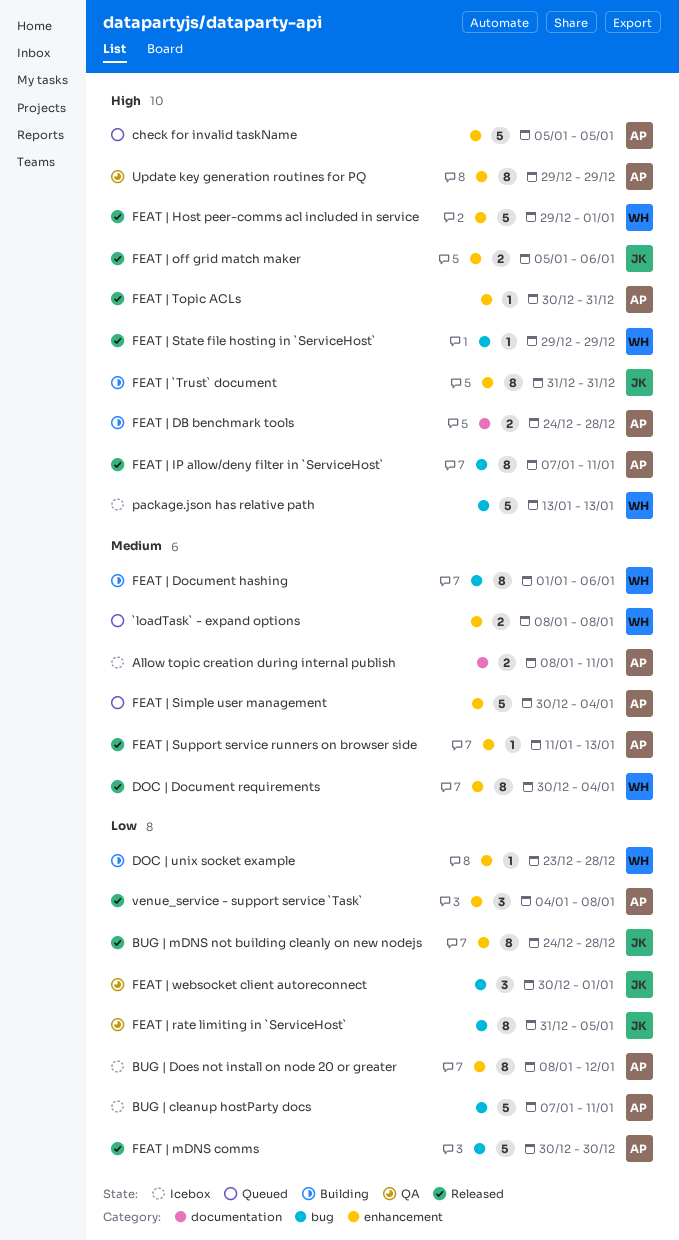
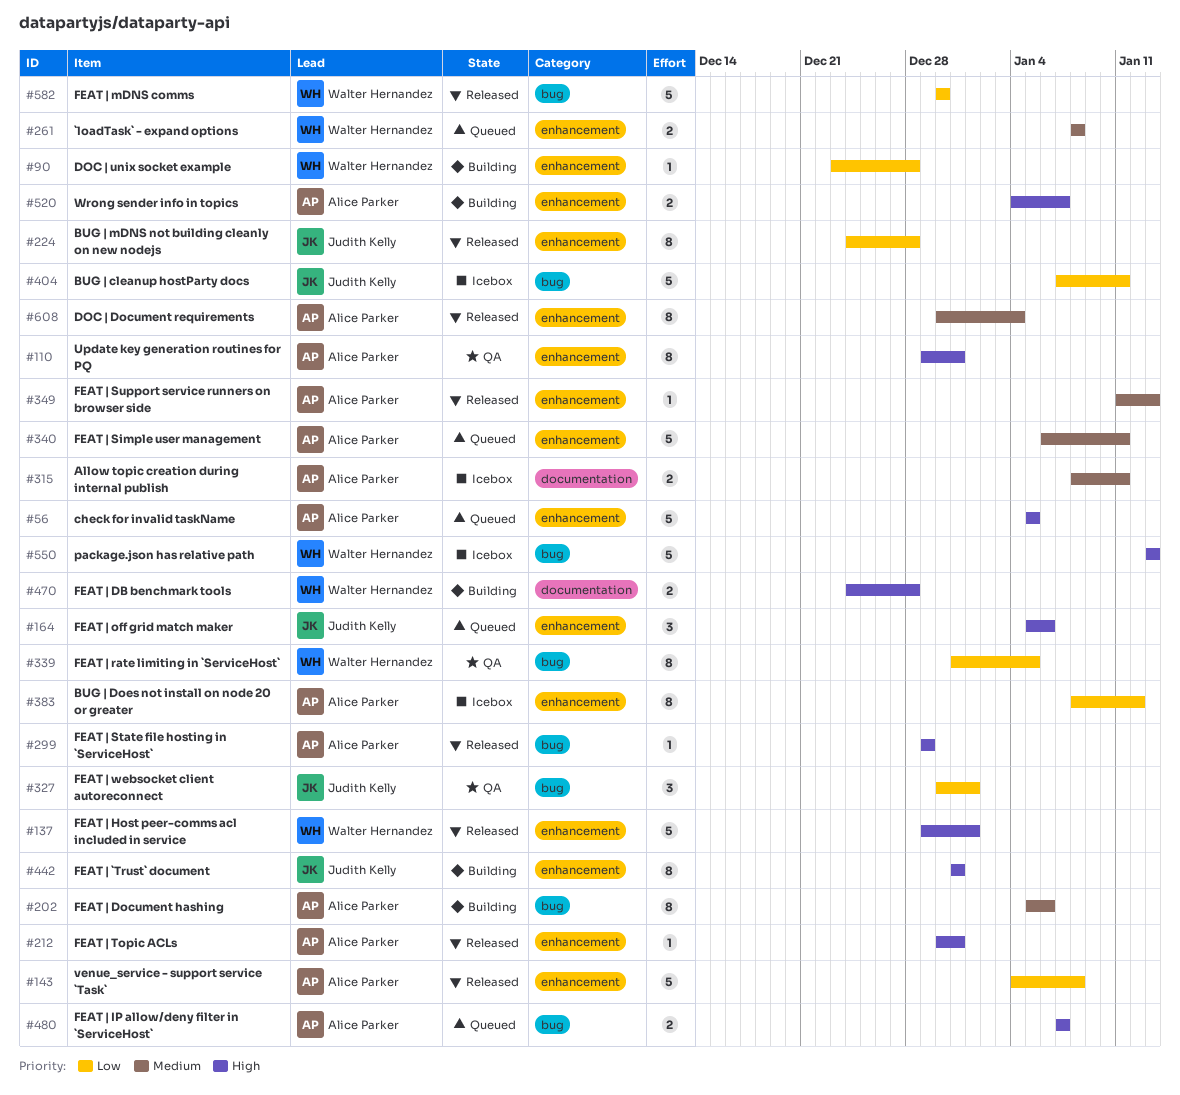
BUG | cleanup hostParty docs, owner: Alice Parker -> Judith Kelly
DOC | Document requirements, owner: Walter Hernandez -> Alice Parker
FEAT | DB benchmark tools, owner: Alice Parker -> Walter Hernandez
FEAT | Document hashing, owner: Walter Hernandez -> Alice Parker
FEAT | Document hashing, start: Jan 1 -> Jan 5
FEAT | IP allow/deny filter in `ServiceHost`, status: Released -> Queued
FEAT | IP allow/deny filter in `ServiceHost`, estimate: 8 -> 2
FEAT | IP allow/deny filter in `ServiceHost`, due: Jan 11 -> Jan 7
FEAT | mDNS comms, owner: Alice Parker -> Walter Hernandez
FEAT | off grid match maker, status: Released -> Queued
FEAT | off grid match maker, estimate: 2 -> 3
FEAT | rate limiting in `ServiceHost`, owner: Judith Kelly -> Walter Hernandez
FEAT | Simple user management, start: Dec 30 -> Jan 6
FEAT | Simple user management, due: Jan 4 -> Jan 11
FEAT | State file hosting in `ServiceHost`, owner: Walter Hernandez -> Alice Parker
Update key generation routines for PQ, due: Dec 29 -> Dec 31
venue_service - support service `Task`, estimate: 3 -> 5
Wrong sender info in topics: none -> present

